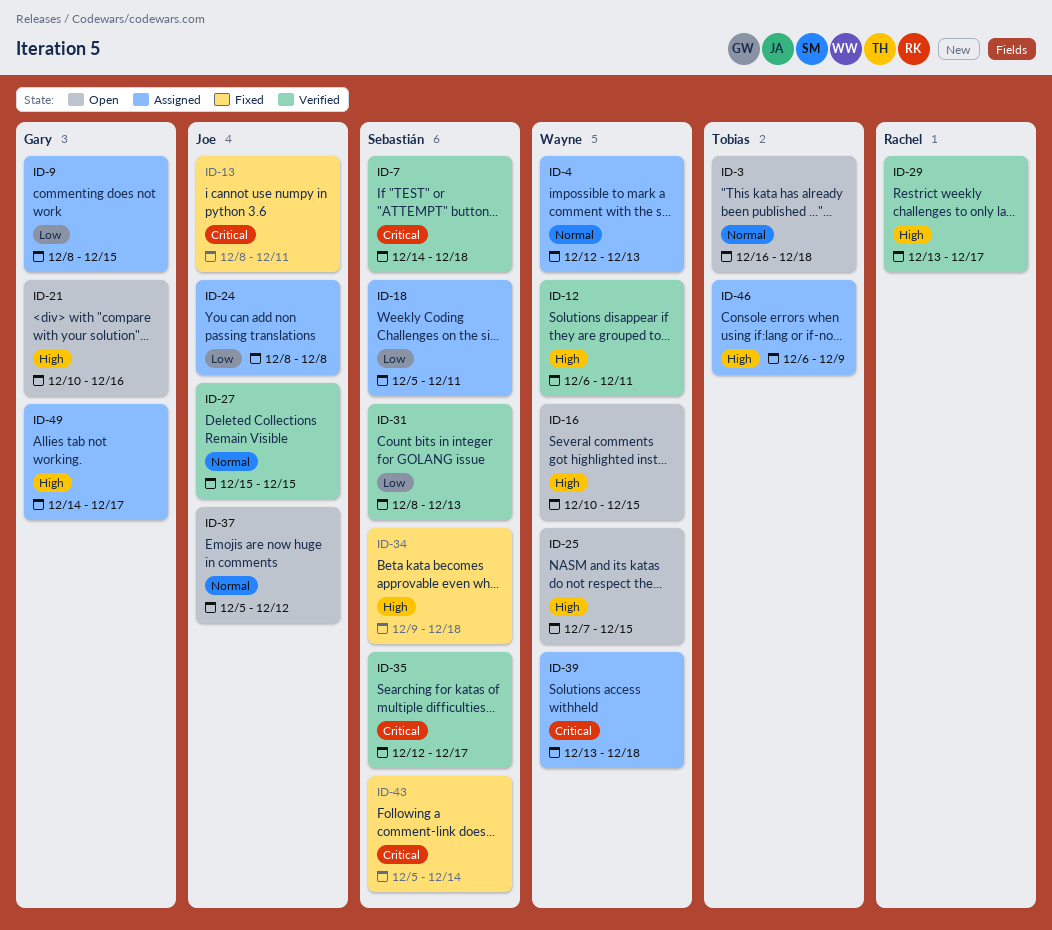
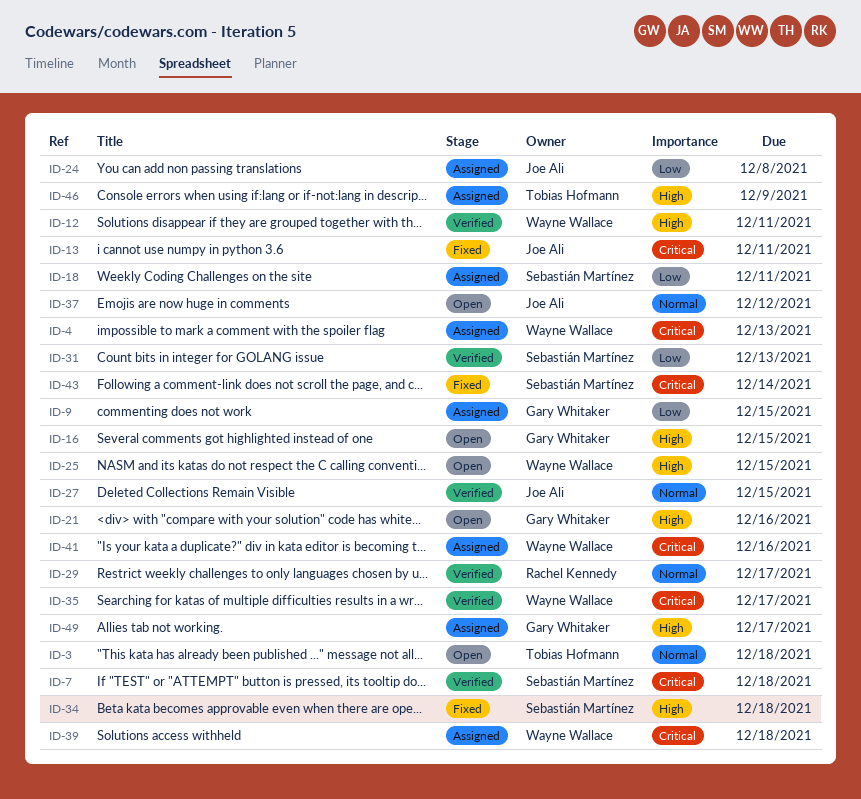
ID-4, priority: Normal -> Critical
ID-16, owner: Wayne Wallace -> Gary Whitaker
ID-29, priority: High -> Normal
ID-35, owner: Sebastián Martínez -> Wayne Wallace
ID-41: none -> present

